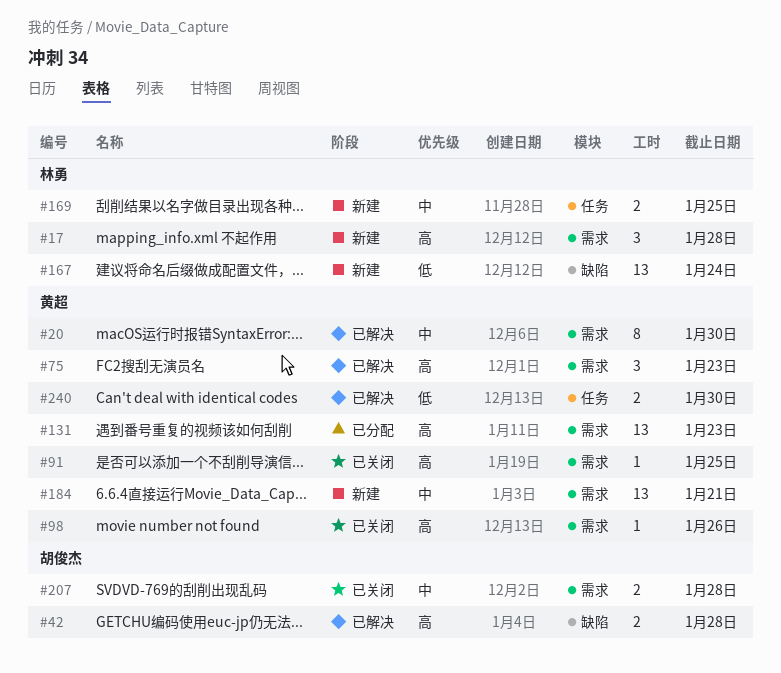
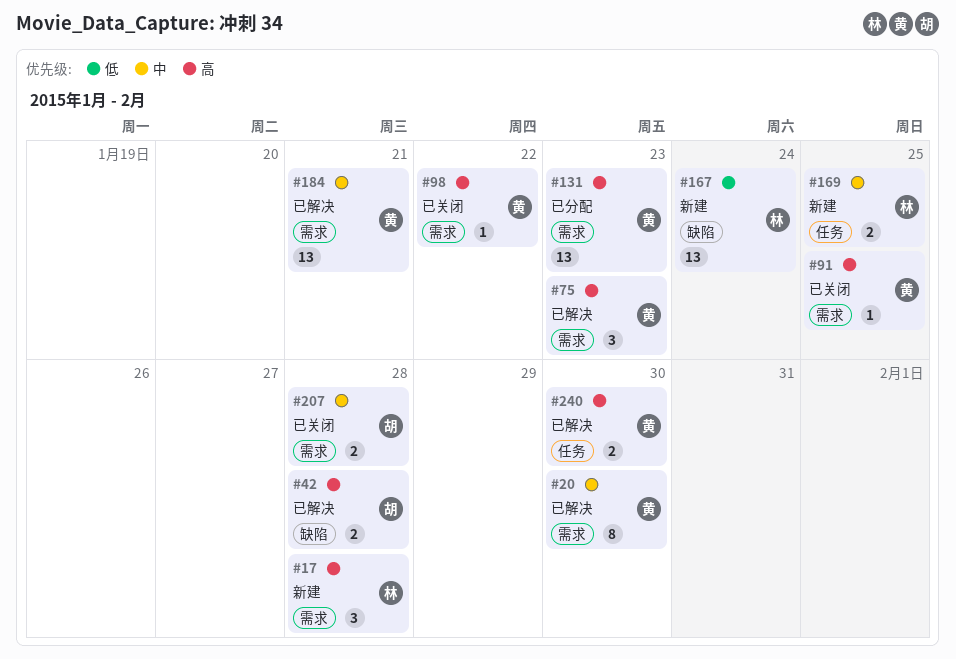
#98, due: Jan 26 -> Jan 22
#184, status: 新建 -> 已解决
#240, priority: 低 -> 高

